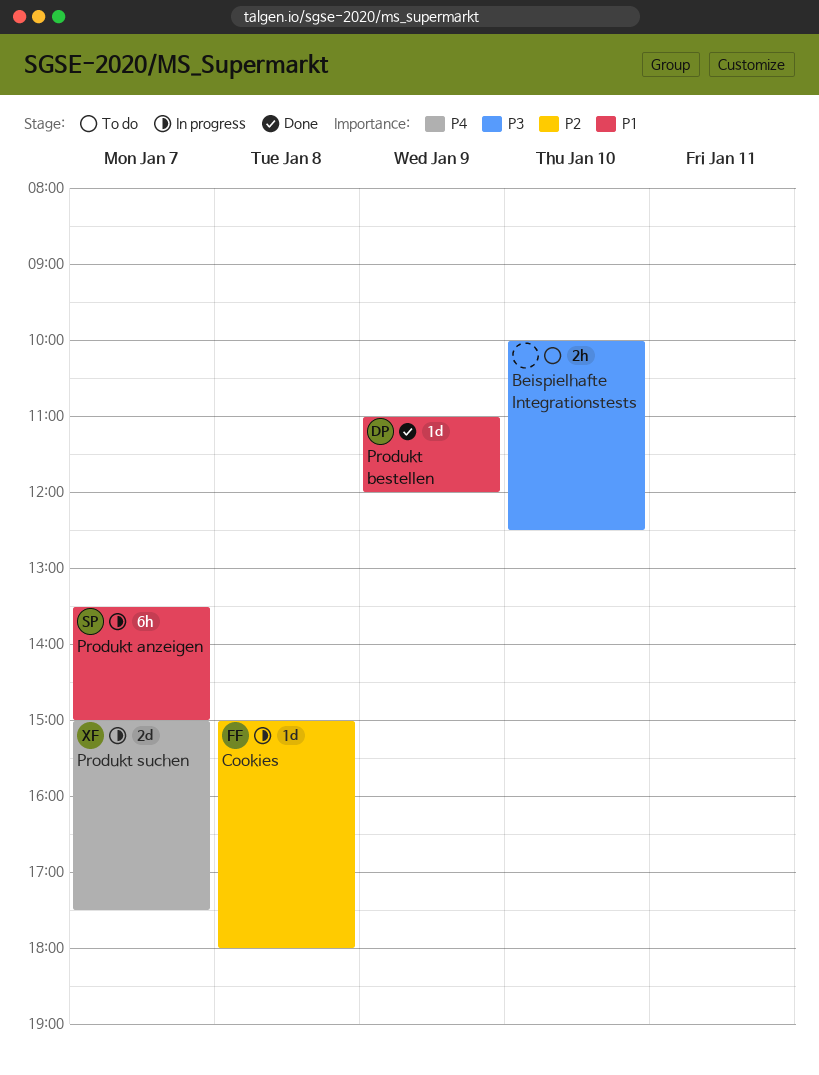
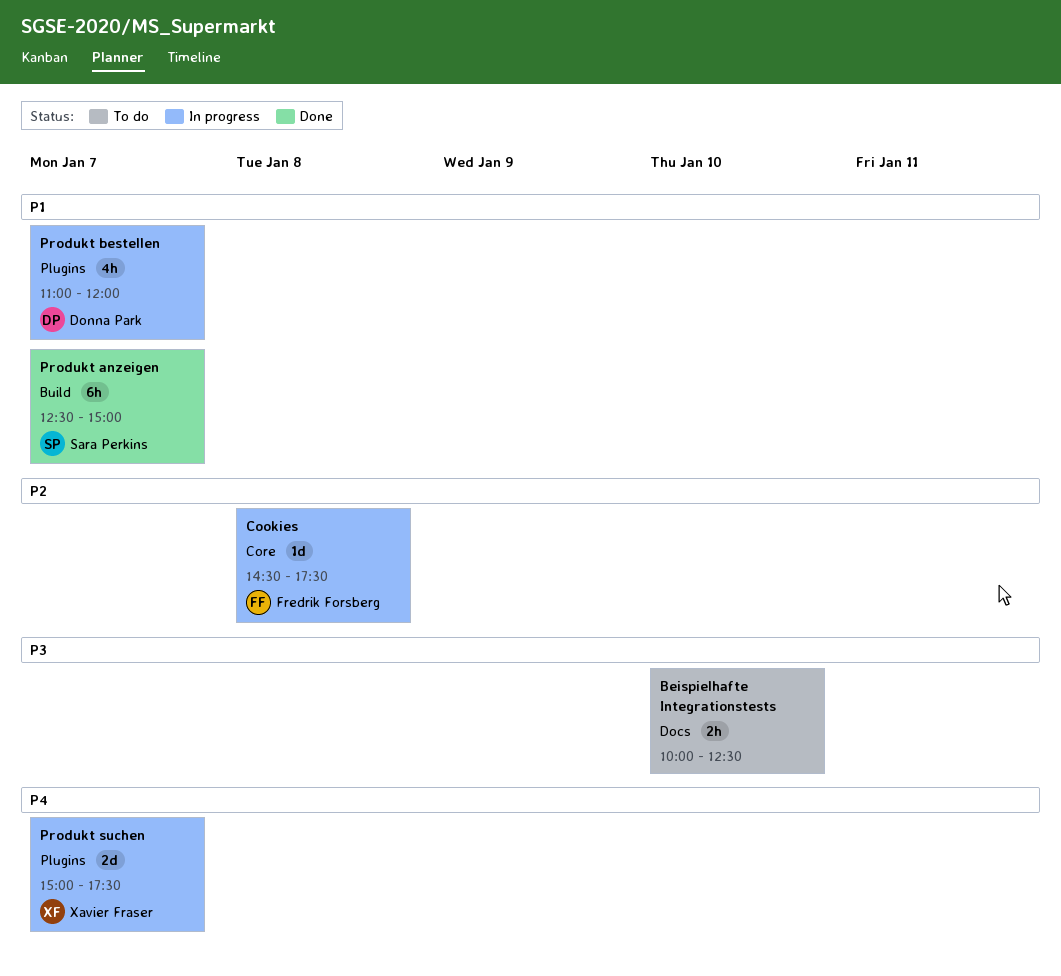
Cookies, begins: 15:00 -> 14:30
Cookies, ends: 18:00 -> 17:30
Produkt anzeigen, status: In progress -> Done
Produkt anzeigen, begins: 13:30 -> 12:30
Produkt bestellen, status: Done -> In progress
Produkt bestellen, estimate: 1d -> 4h
Produkt bestellen, day: Jan 9 -> Jan 7

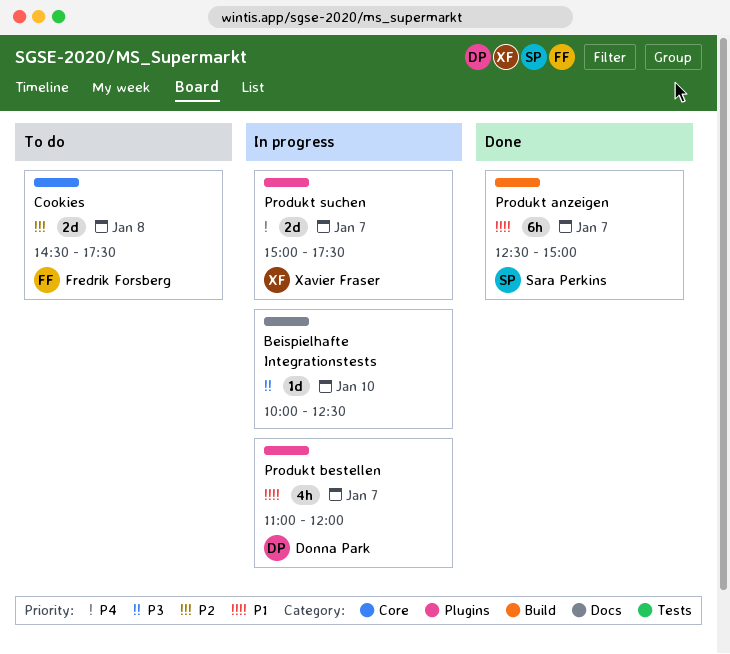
Beispielhafte Integrationstests, status: To do -> In progress
Beispielhafte Integrationstests, estimate: 2h -> 1d
Cookies, status: In progress -> To do
Cookies, estimate: 1d -> 2d

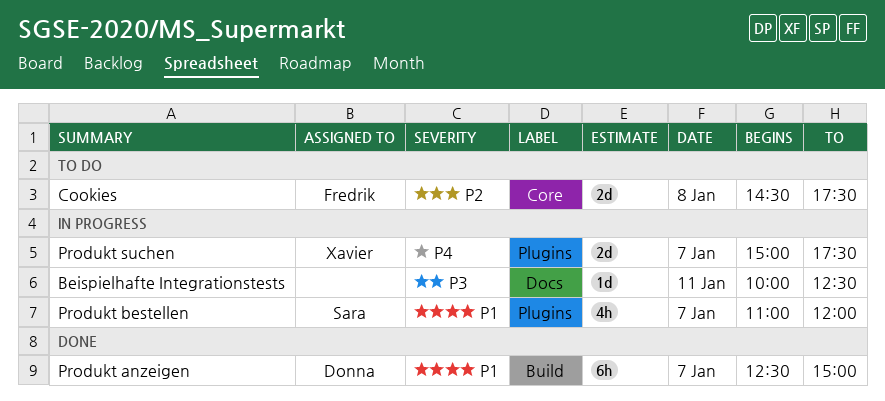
Beispielhafte Integrationstests, day: Jan 10 -> Jan 11
Produkt anzeigen, owner: Sara Perkins -> Donna Park
Produkt bestellen, owner: Donna Park -> Sara Perkins

